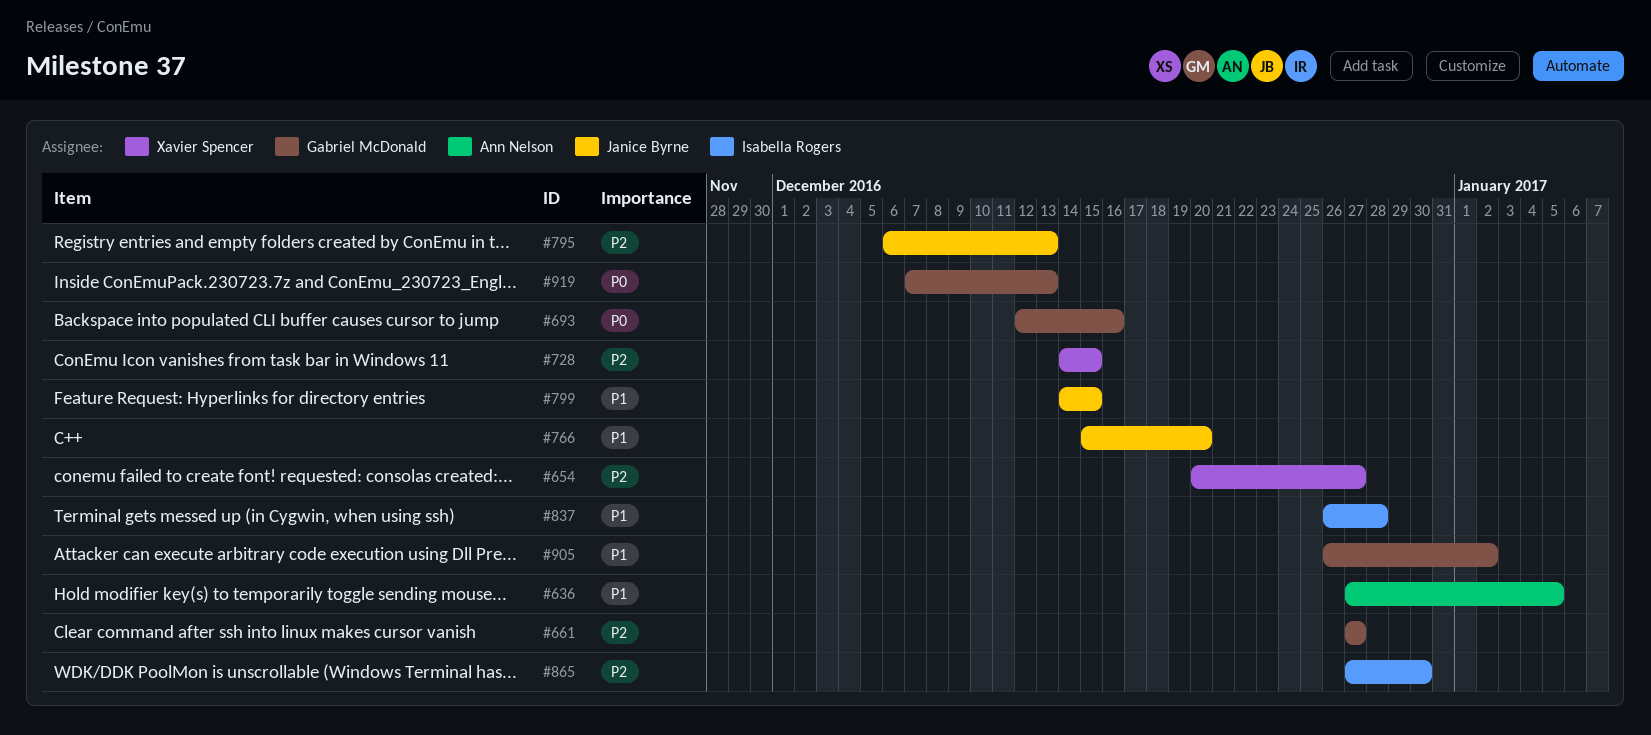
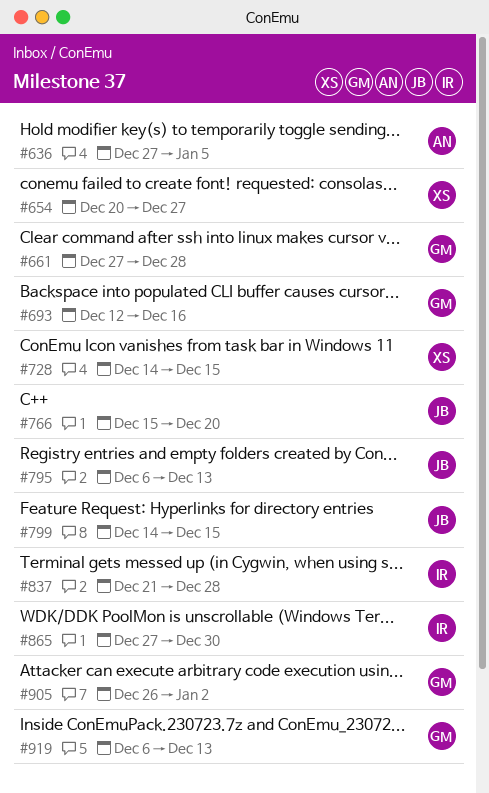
#661, due: Dec 27 -> Dec 28
#837, start: Dec 26 -> Dec 21
#919, start: Dec 7 -> Dec 6

